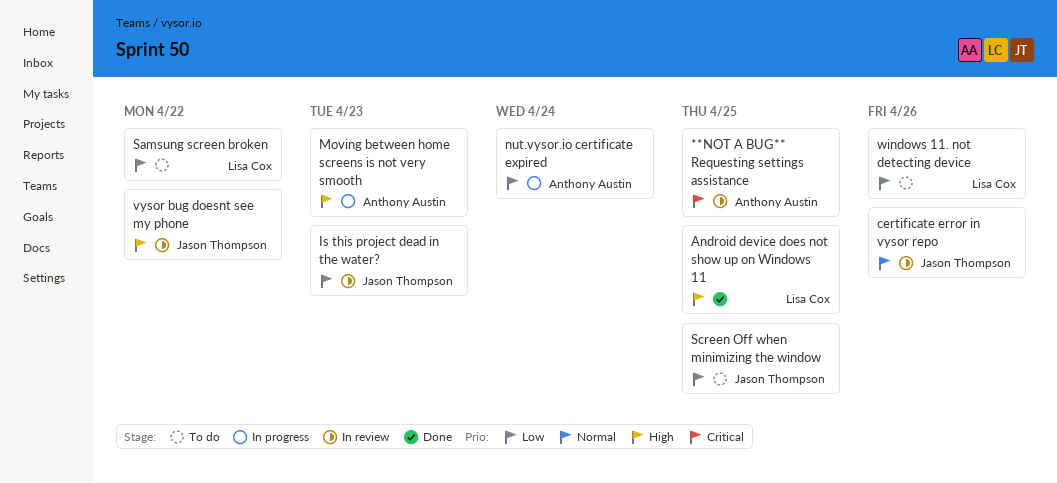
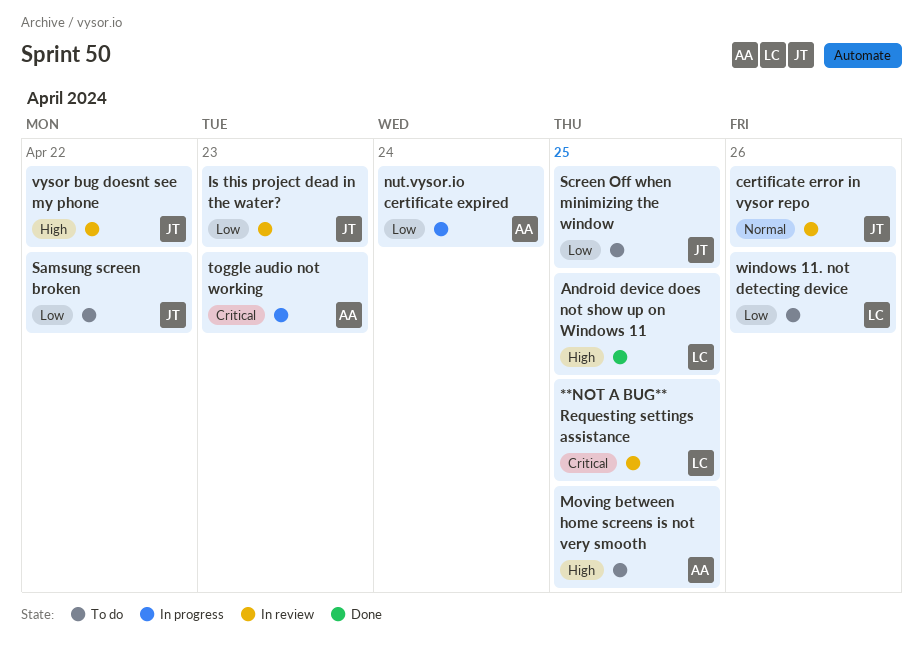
**NOT A BUG** Requesting settings assistance, owner: Anthony Austin -> Lisa Cox
Moving between home screens is not very smooth, status: In progress -> To do
Moving between home screens is not very smooth, due: Apr 23 -> Apr 25
Samsung screen broken, owner: Lisa Cox -> Jason Thompson
toggle audio not working: none -> present

